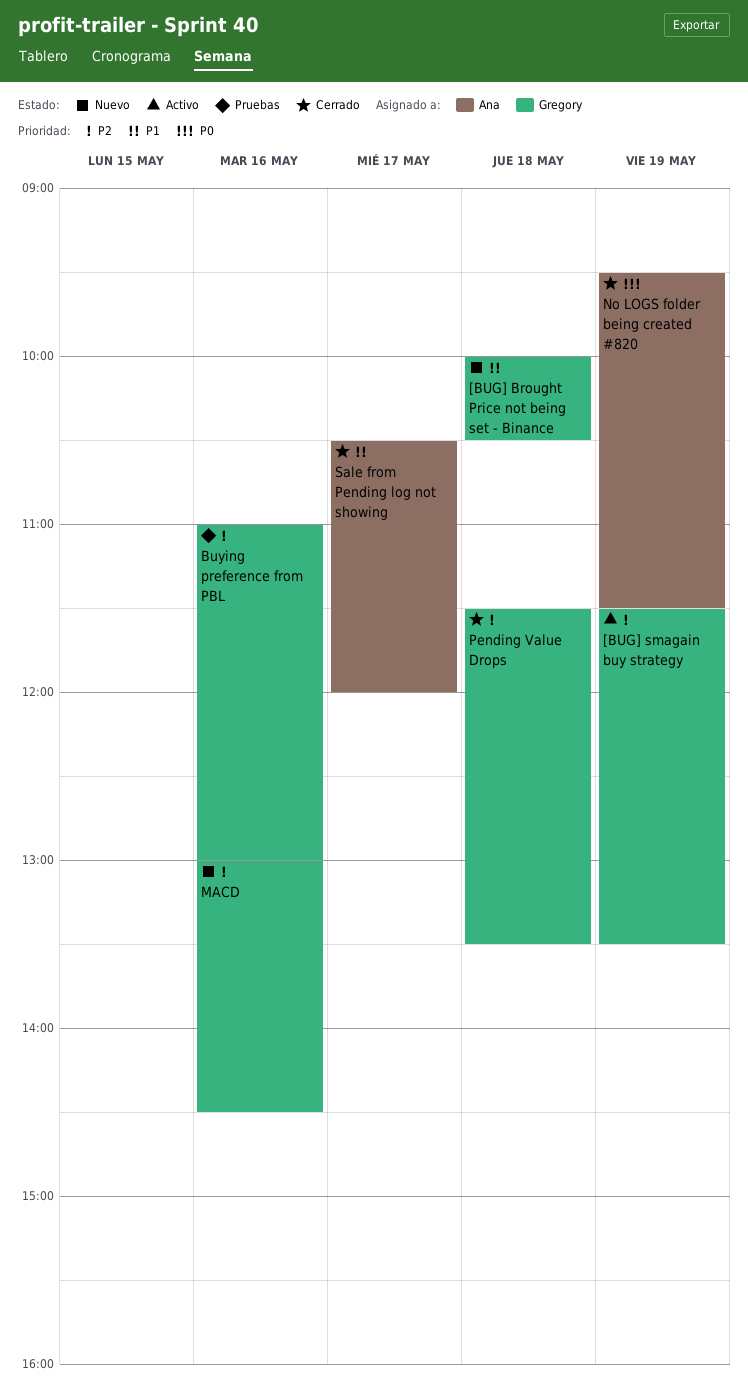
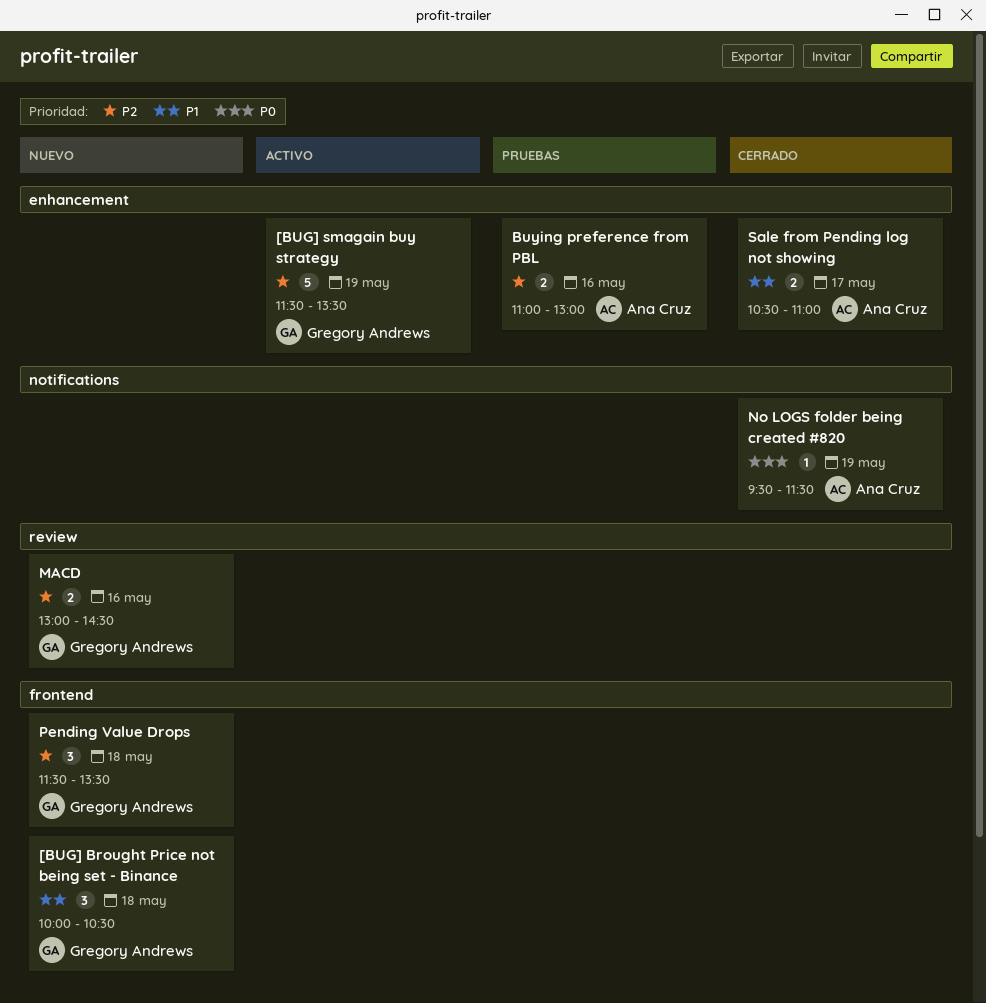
Buying preference from PBL, owner: Gregory Andrews -> Ana Cruz
Pending Value Drops, status: Cerrado -> Nuevo
Sale from Pending log not showing, ends: 12:00 -> 11:00

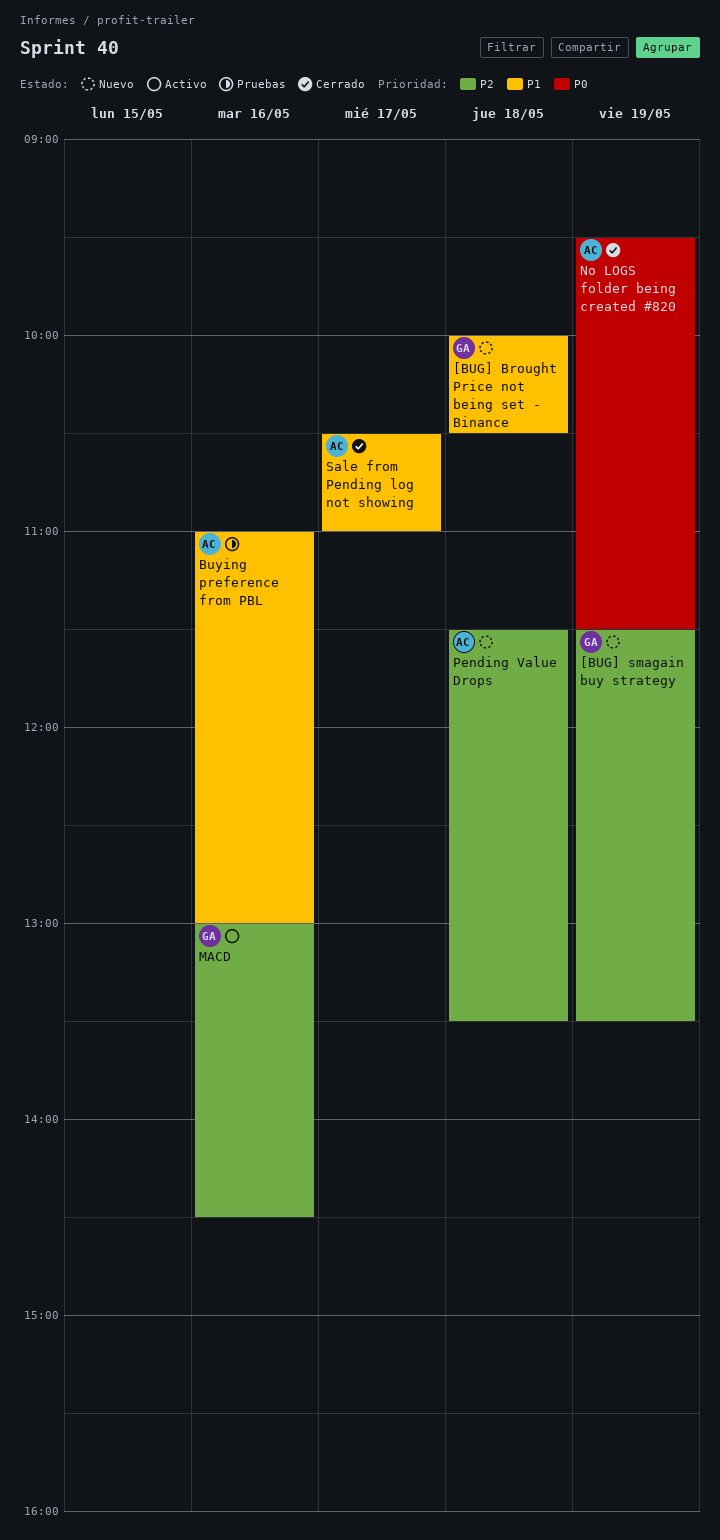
[BUG] smagain buy strategy, status: Activo -> Nuevo
Buying preference from PBL, priority: P2 -> P1
MACD, status: Nuevo -> Activo
Pending Value Drops, owner: Gregory Andrews -> Ana Cruz

